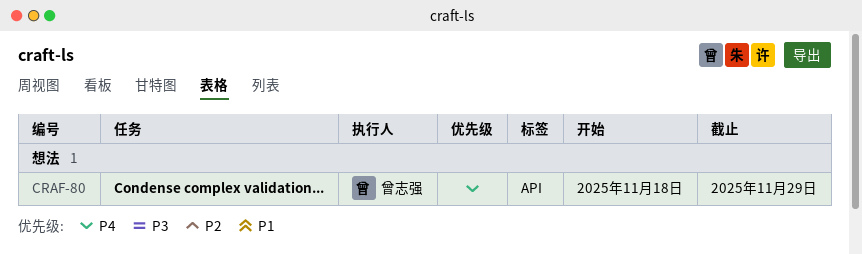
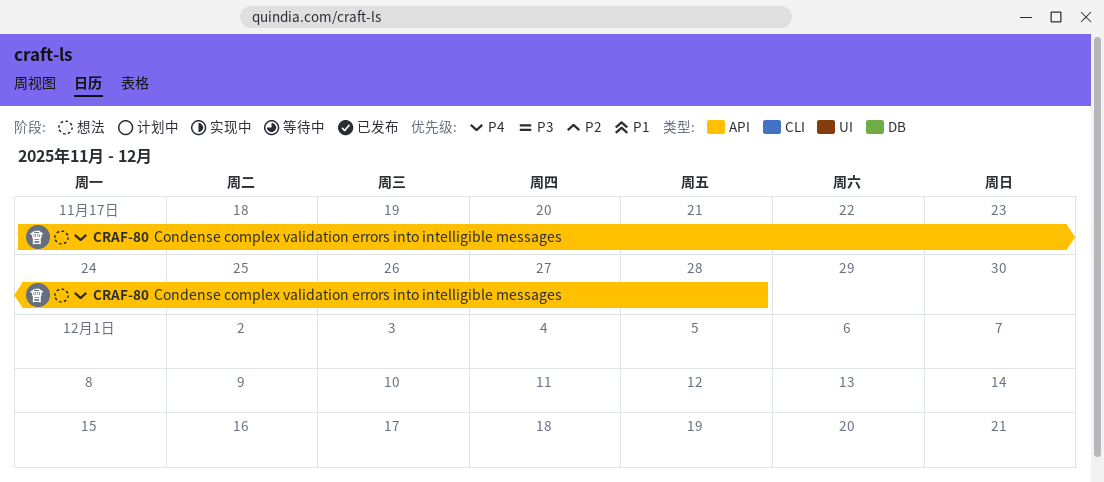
CRAF-80, start: Nov 18 -> Nov 17
CRAF-80, due: Nov 29 -> Nov 28

